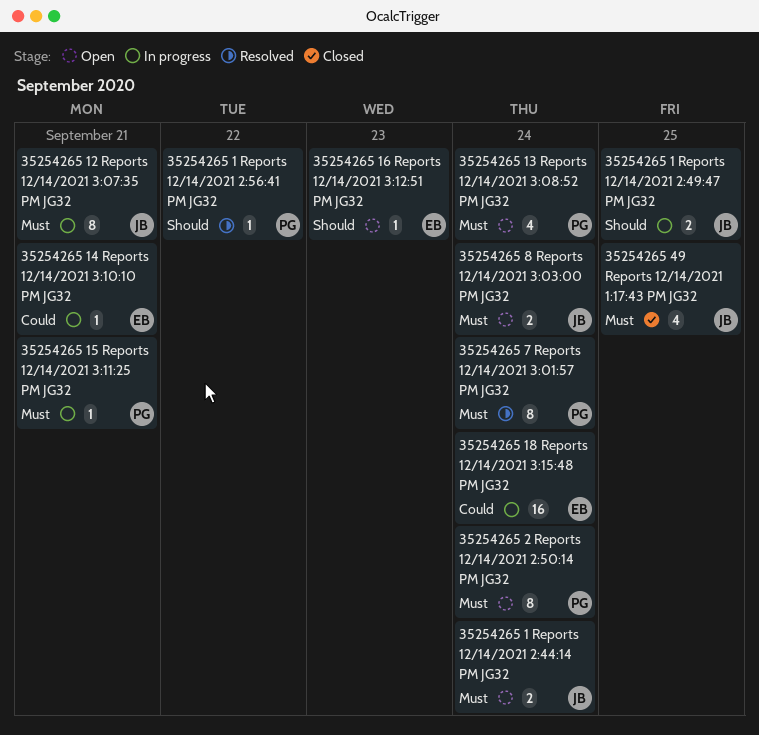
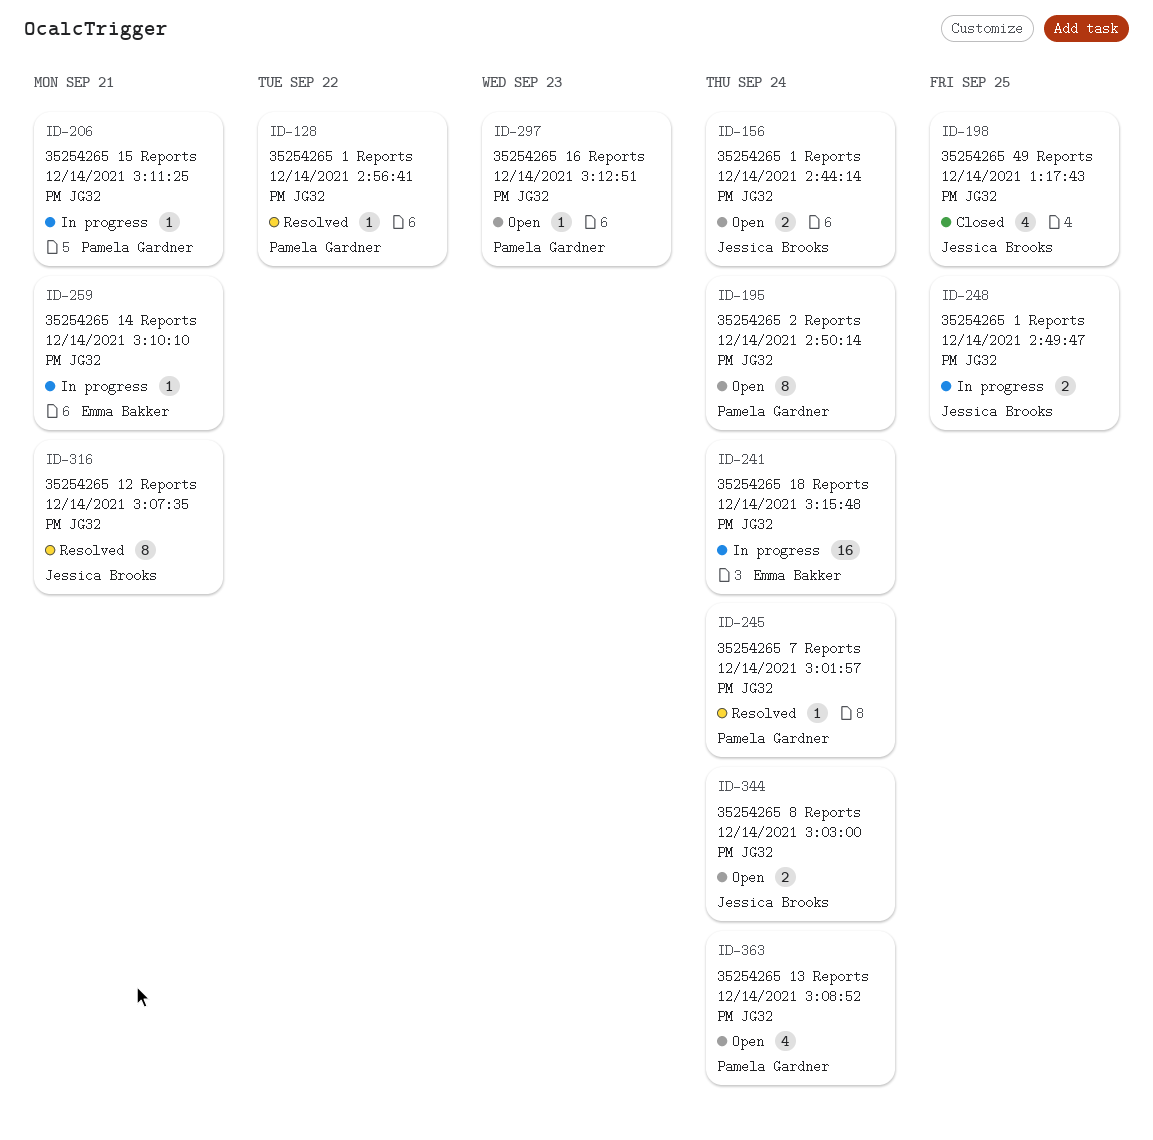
35254265 12 Reports 12/14/2021 3:07:35 PM JG32, status: In progress -> Resolved
35254265 16 Reports 12/14/2021 3:12:51 PM JG32, owner: Emma Bakker -> Pamela Gardner
35254265 7 Reports 12/14/2021 3:01:57 PM JG32, estimate: 8 -> 1

